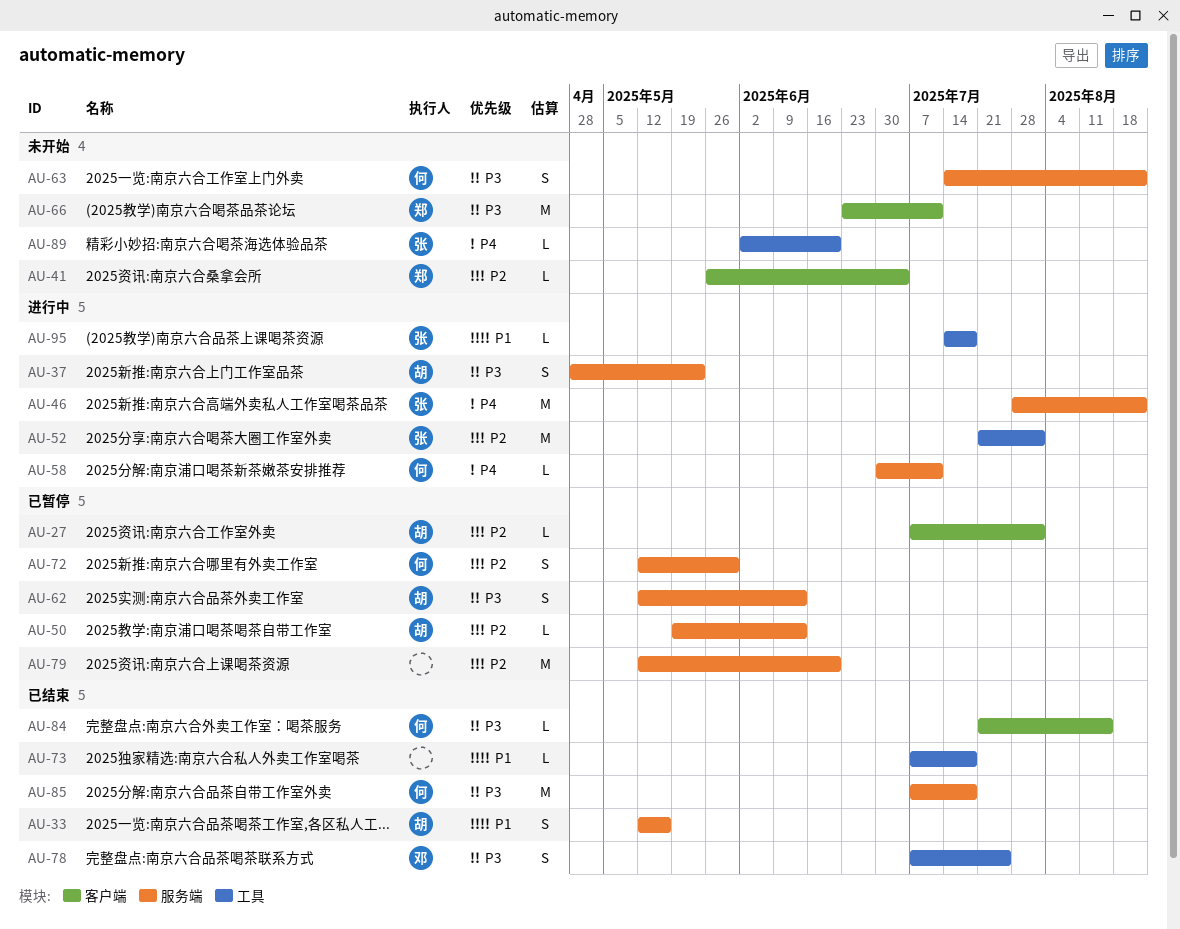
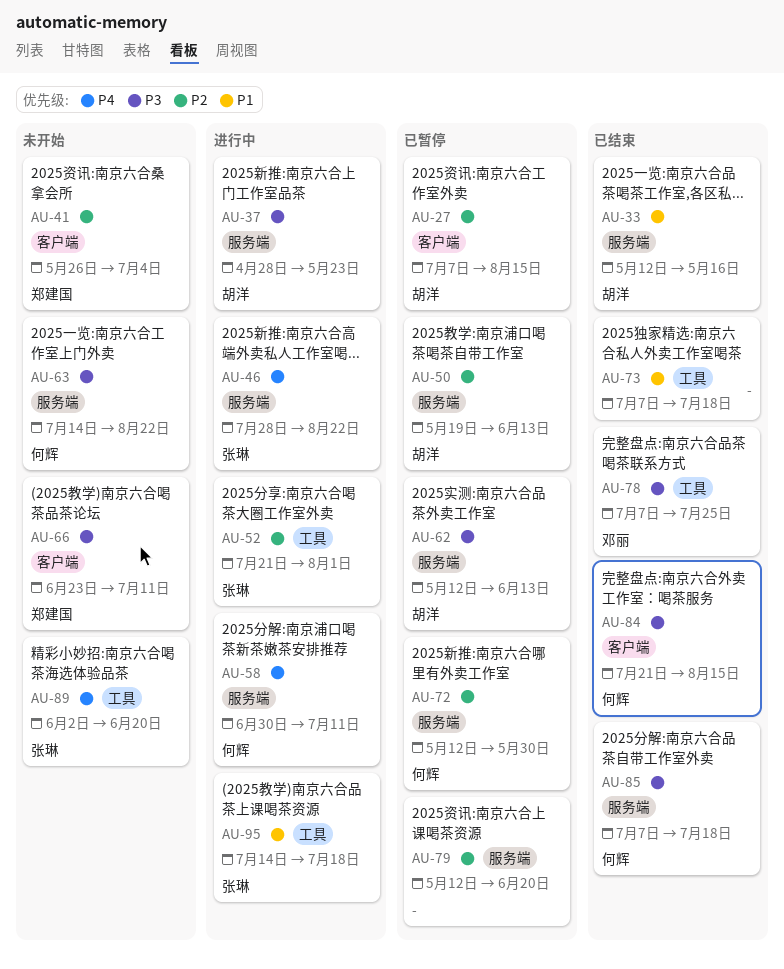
AU-27, due: Aug 1 -> Aug 15

